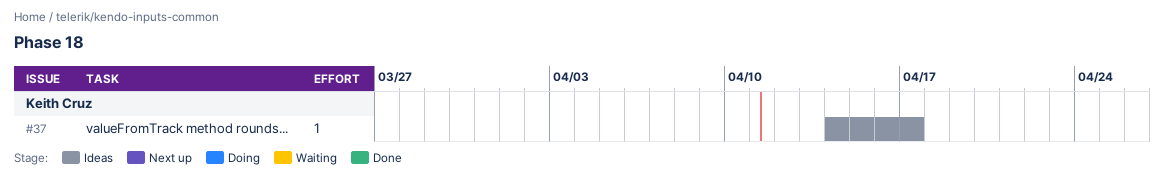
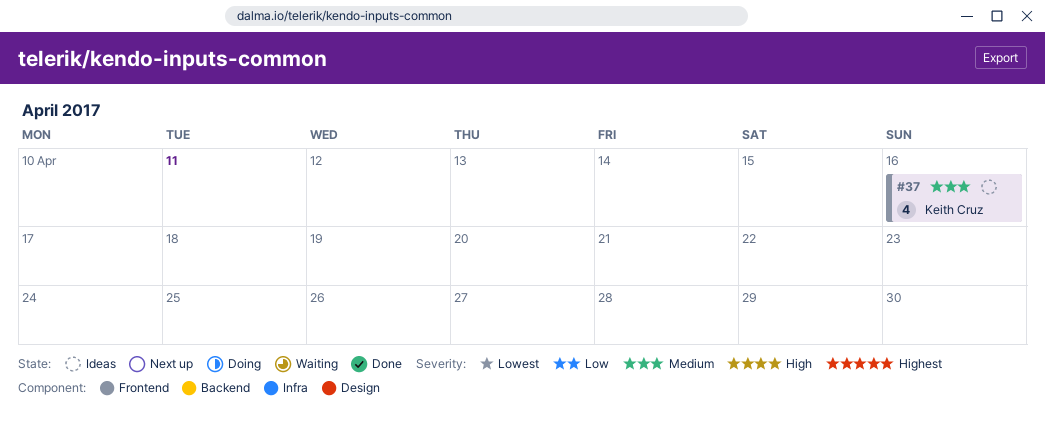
#37, estimate: 1 -> 4
#37, due: Apr 17 -> Apr 16

